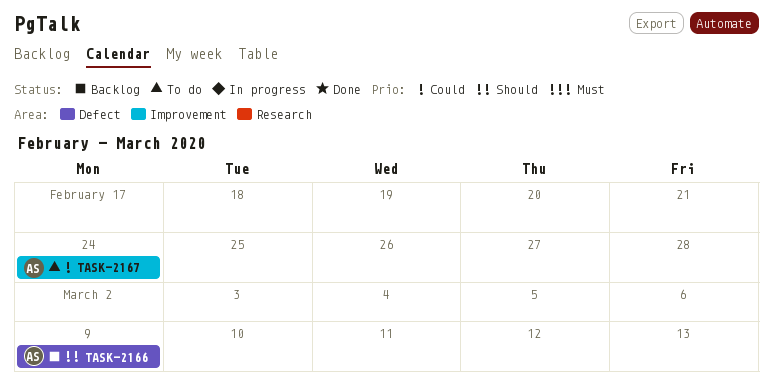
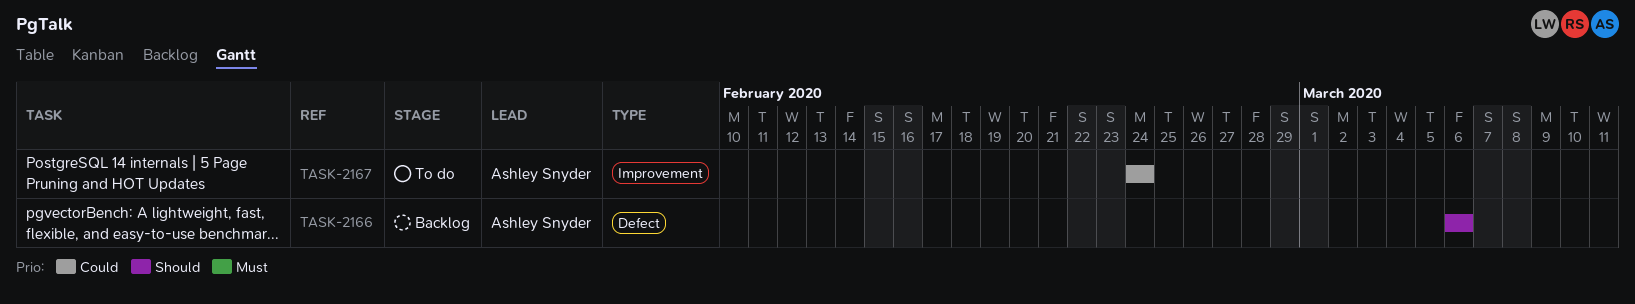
TASK-2166, start: Mar 9 -> Mar 6
TASK-2166, due: Mar 9 -> Mar 6

